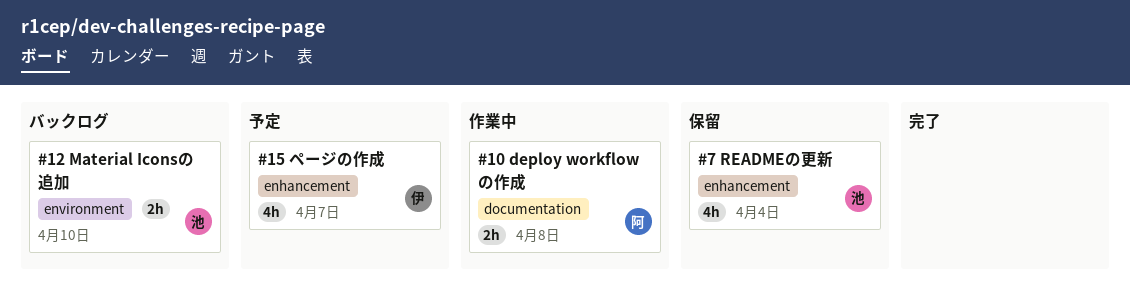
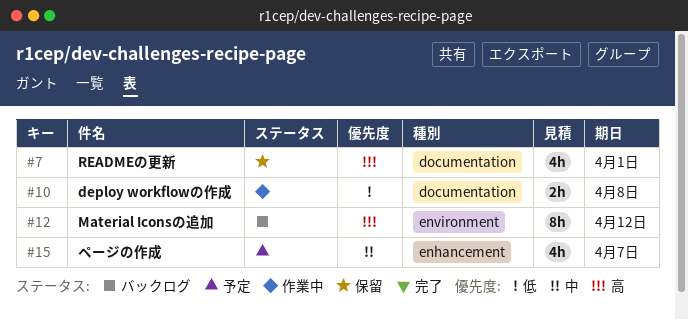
#7, label: enhancement -> documentation
#7, due: Apr 4 -> Apr 1
#12, estimate: 2h -> 8h
#12, due: Apr 10 -> Apr 12

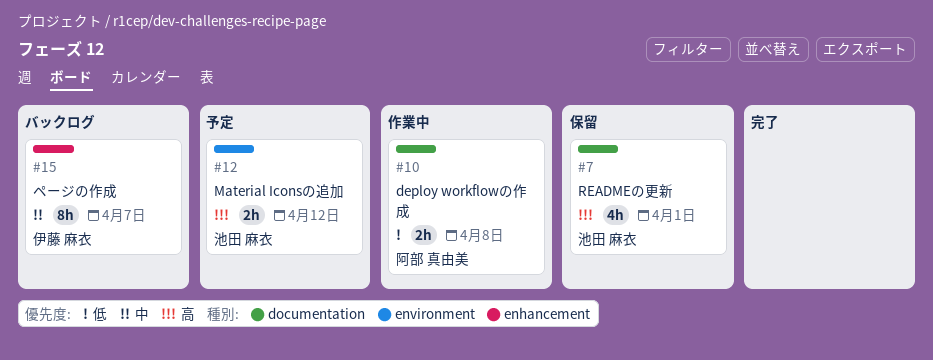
#12, status: バックログ -> 予定
#12, estimate: 8h -> 2h
#15, status: 予定 -> バックログ
#15, estimate: 4h -> 8h

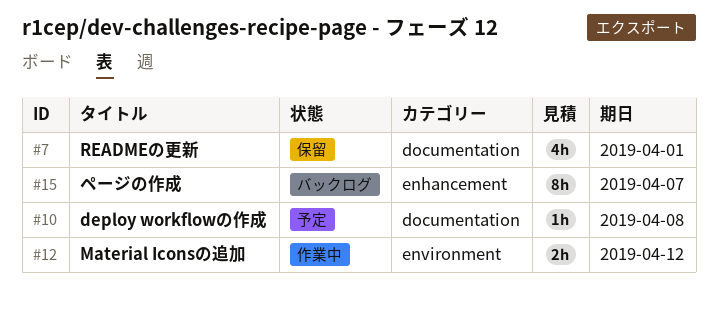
#10, status: 作業中 -> 予定
#10, estimate: 2h -> 1h
#12, status: 予定 -> 作業中

